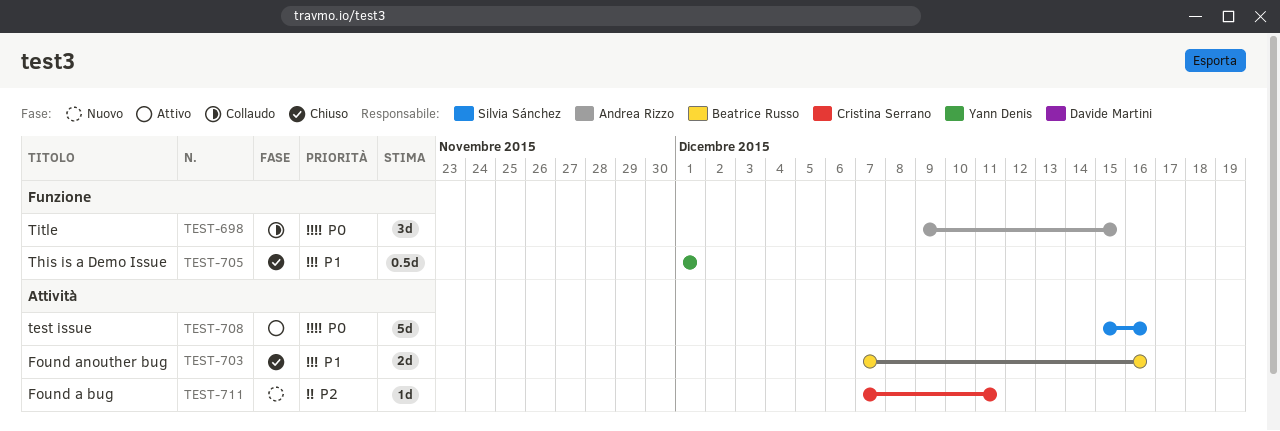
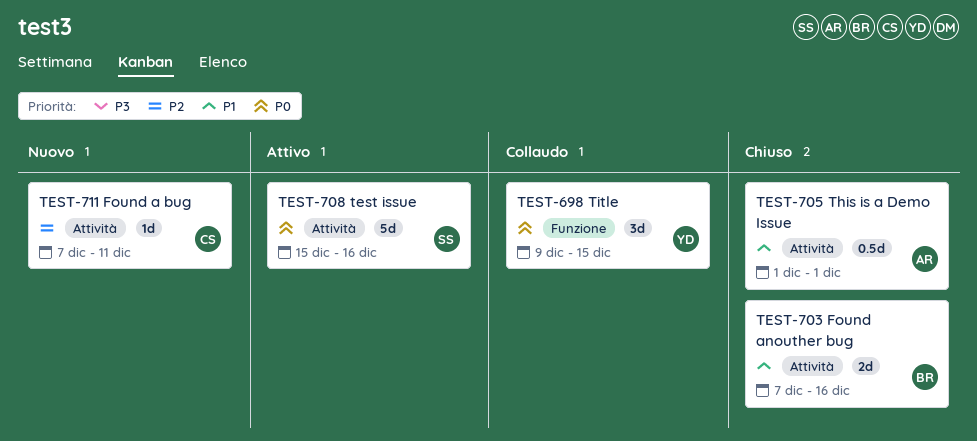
TEST-698, owner: Andrea Rizzo -> Yann Denis
TEST-705, owner: Yann Denis -> Andrea Rizzo
TEST-705, label: Funzione -> Attività

